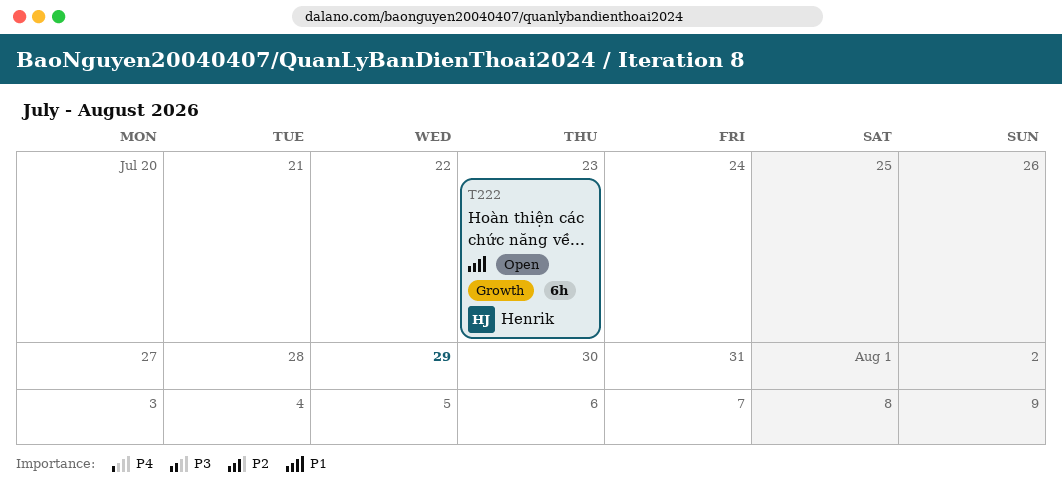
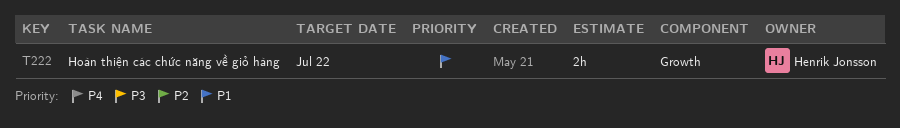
T222, estimate: 6h -> 2h
T222, due: Jul 23 -> Jul 22

